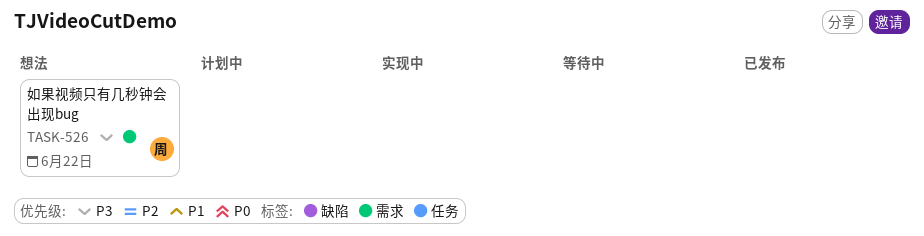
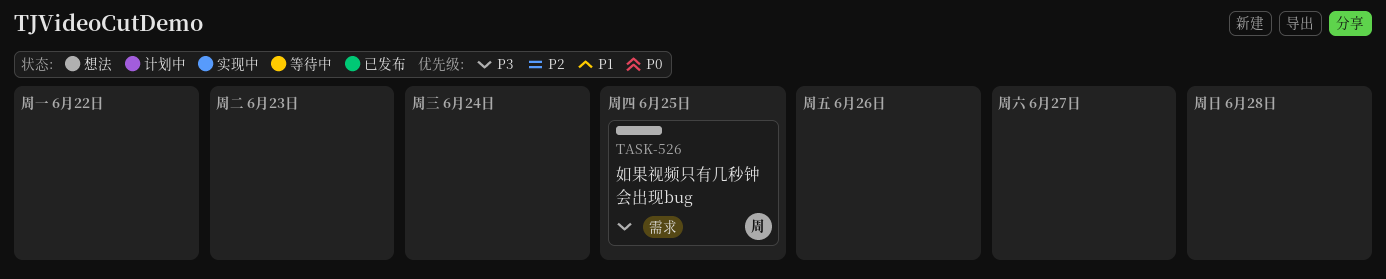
TASK-526, due: Jun 22 -> Jun 25

